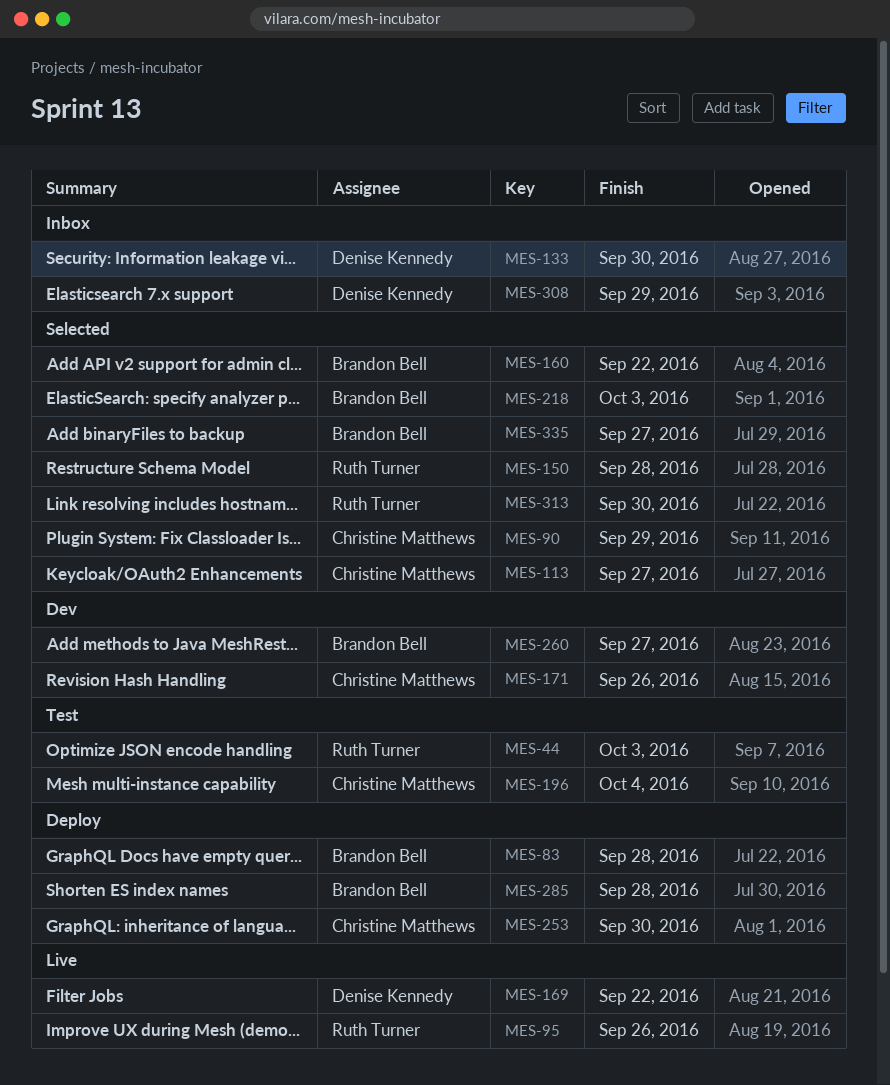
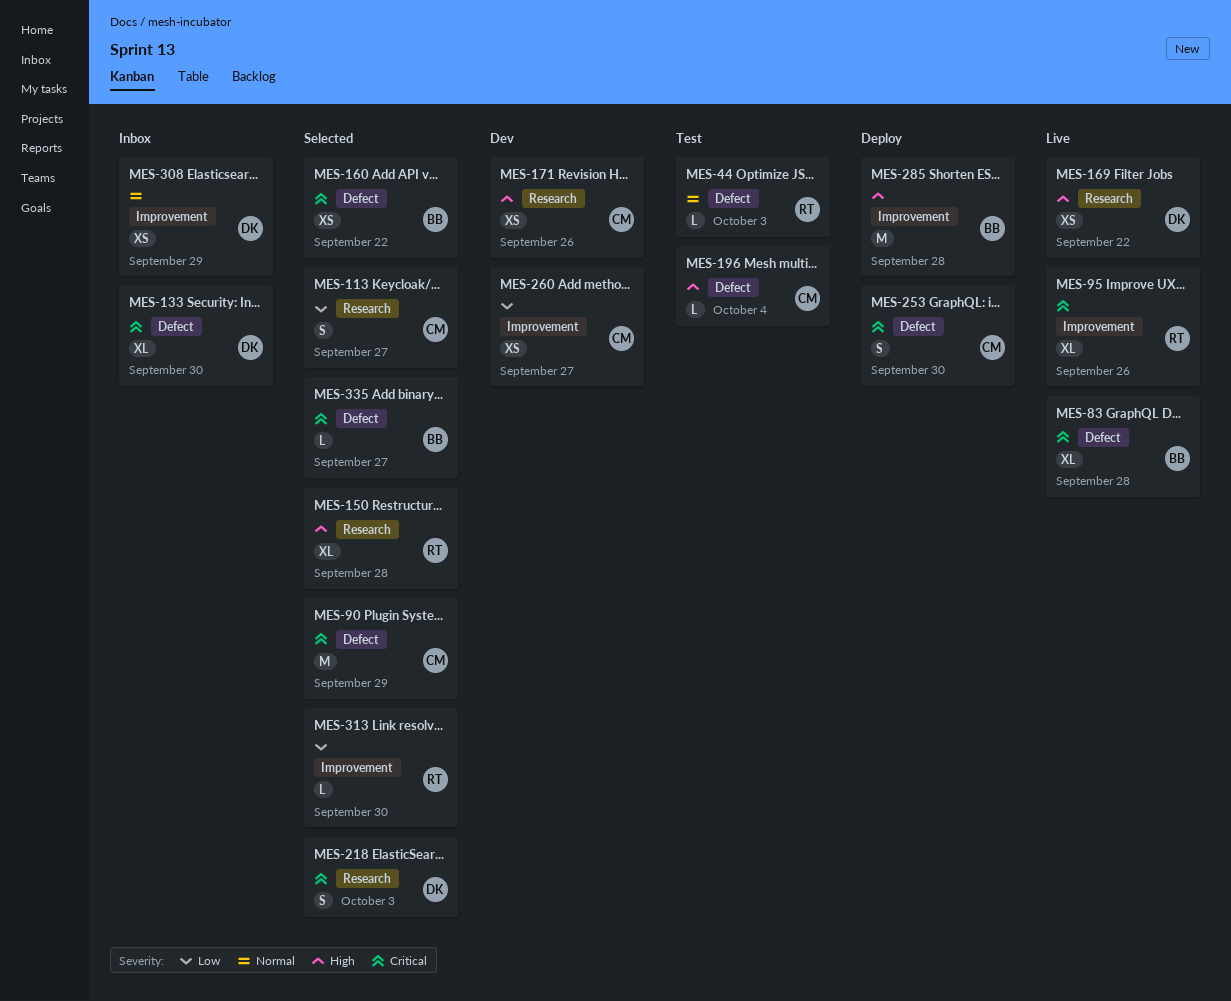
MES-83, status: Deploy -> Live
MES-218, owner: Brandon Bell -> Denise Kennedy
MES-260, owner: Brandon Bell -> Christine Matthews

